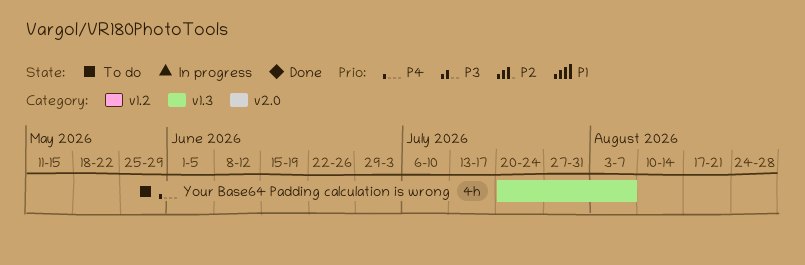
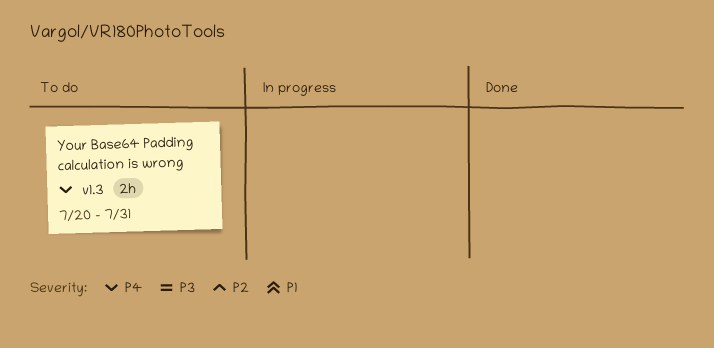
Your Base64 Padding calculation is wrong, estimate: 4h -> 2h
Your Base64 Padding calculation is wrong, due: Aug 7 -> Jul 31

